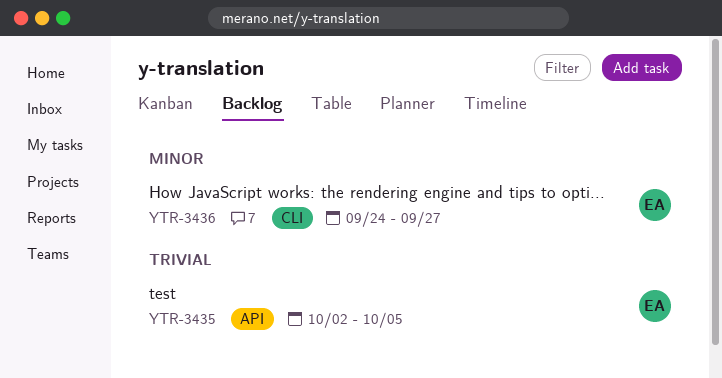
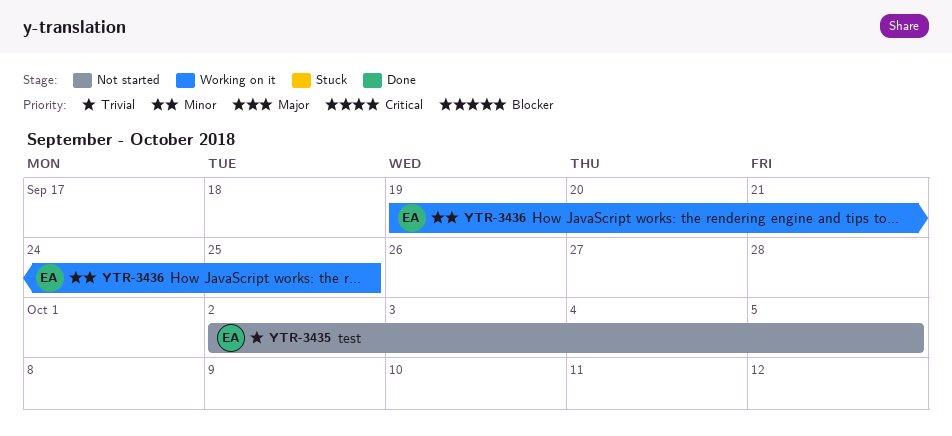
YTR-3436, start: Sep 24 -> Sep 19
YTR-3436, due: Sep 27 -> Sep 25

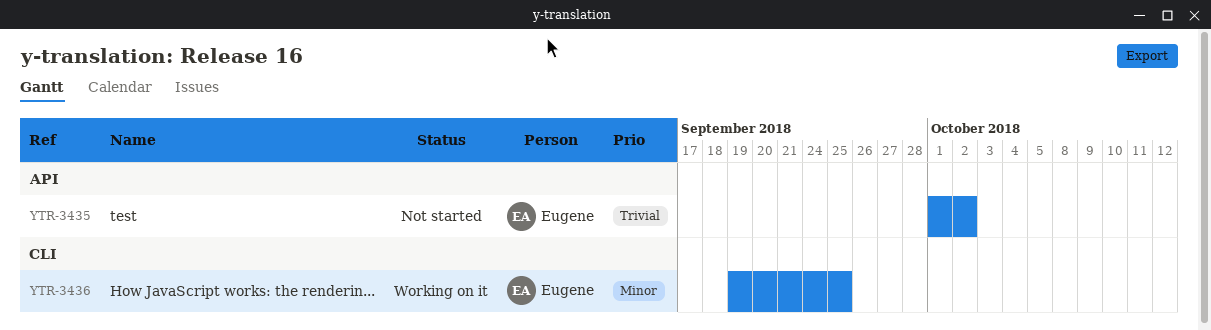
YTR-3435, start: Oct 2 -> Oct 1
YTR-3435, due: Oct 5 -> Oct 2

